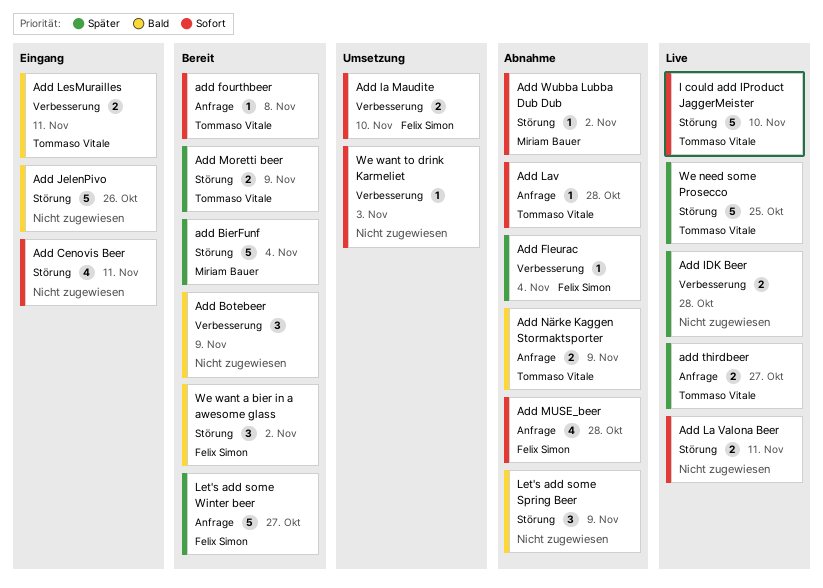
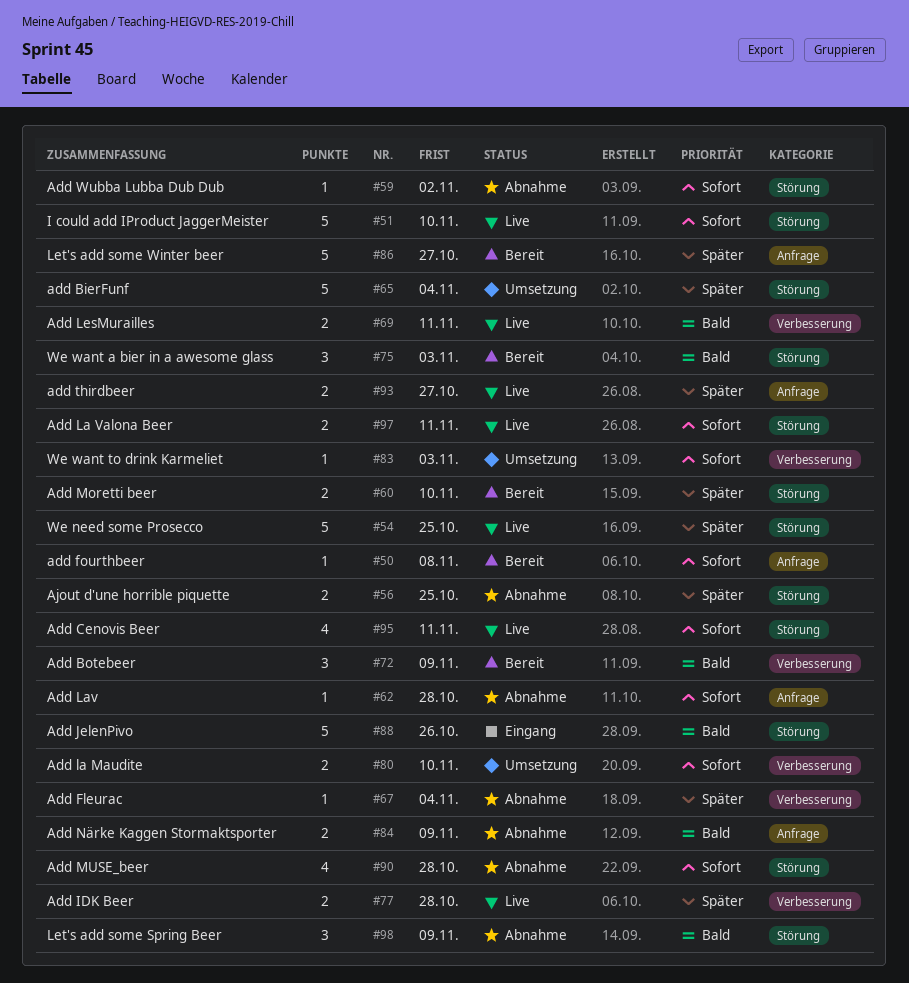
add BierFunf, status: Bereit -> Umsetzung
Add Cenovis Beer, status: Eingang -> Live
Add LesMurailles, status: Eingang -> Live
Add Moretti beer, due: Nov 9 -> Nov 10
Add MUSE_beer, label: Anfrage -> Störung
Ajout d'une horrible piquette: none -> present
We want a bier in a awesome glass, due: Nov 2 -> Nov 3

